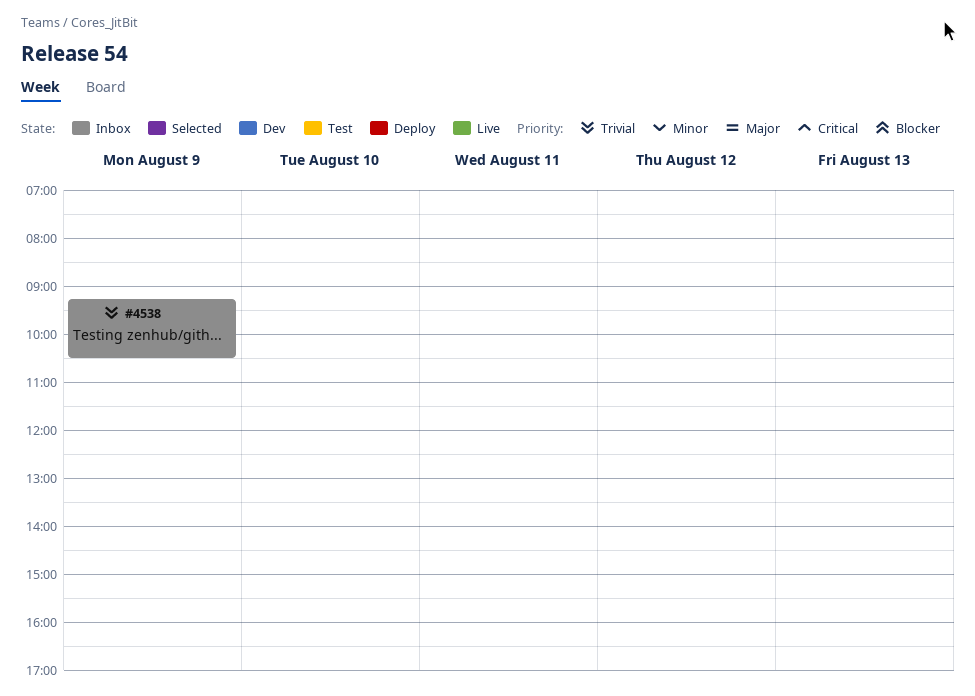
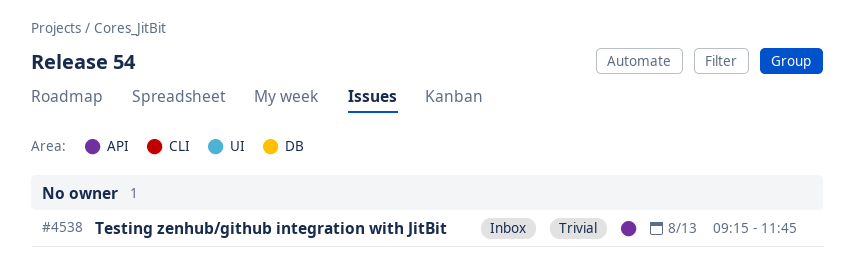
#4538, day: Aug 9 -> Aug 13
#4538, ends: 10:30 -> 11:45

